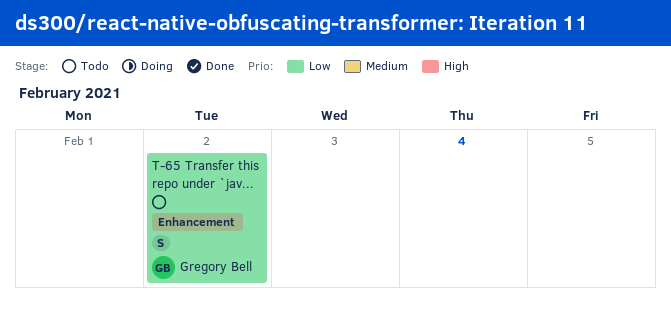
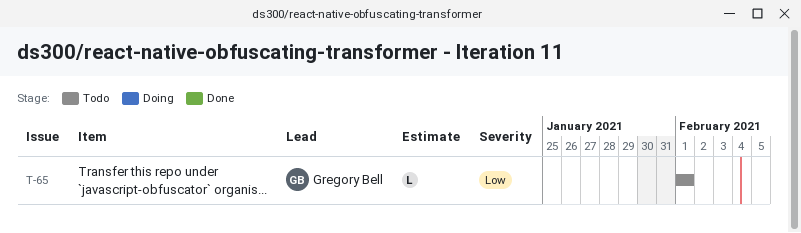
T-65, estimate: S -> L
T-65, due: Feb 2 -> Feb 1

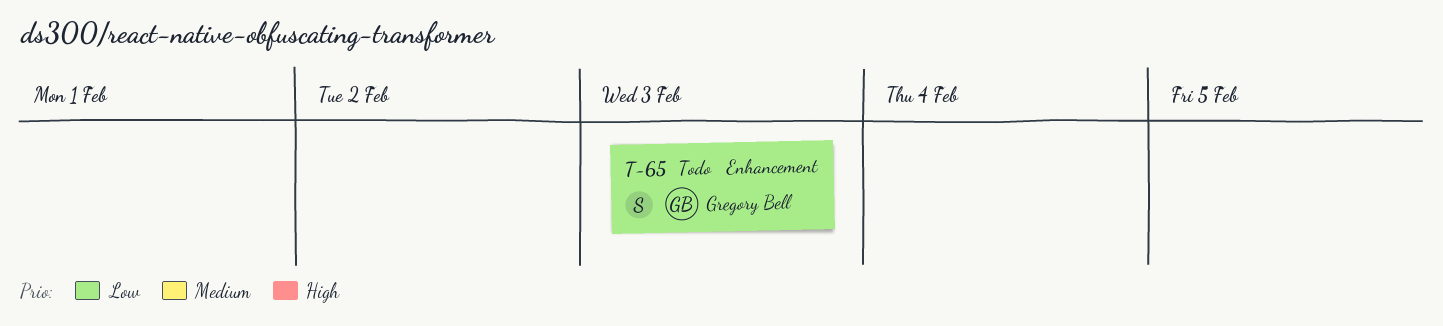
T-65, estimate: L -> S
T-65, due: Feb 1 -> Feb 3

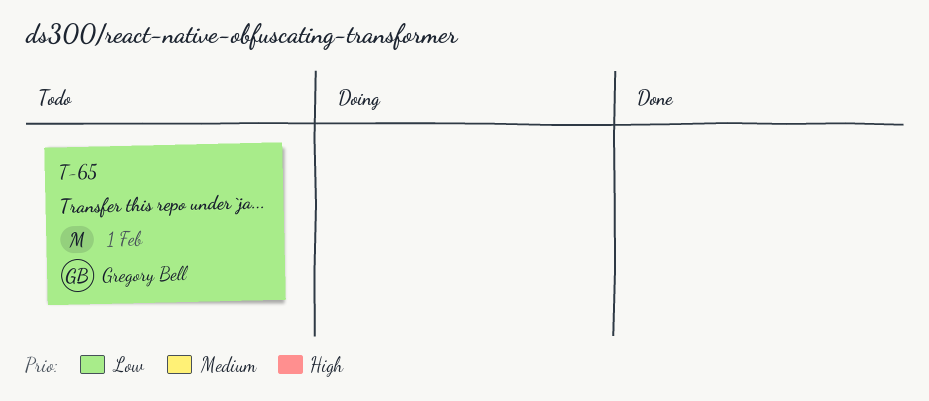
T-65, estimate: S -> M
T-65, due: Feb 3 -> Feb 1

